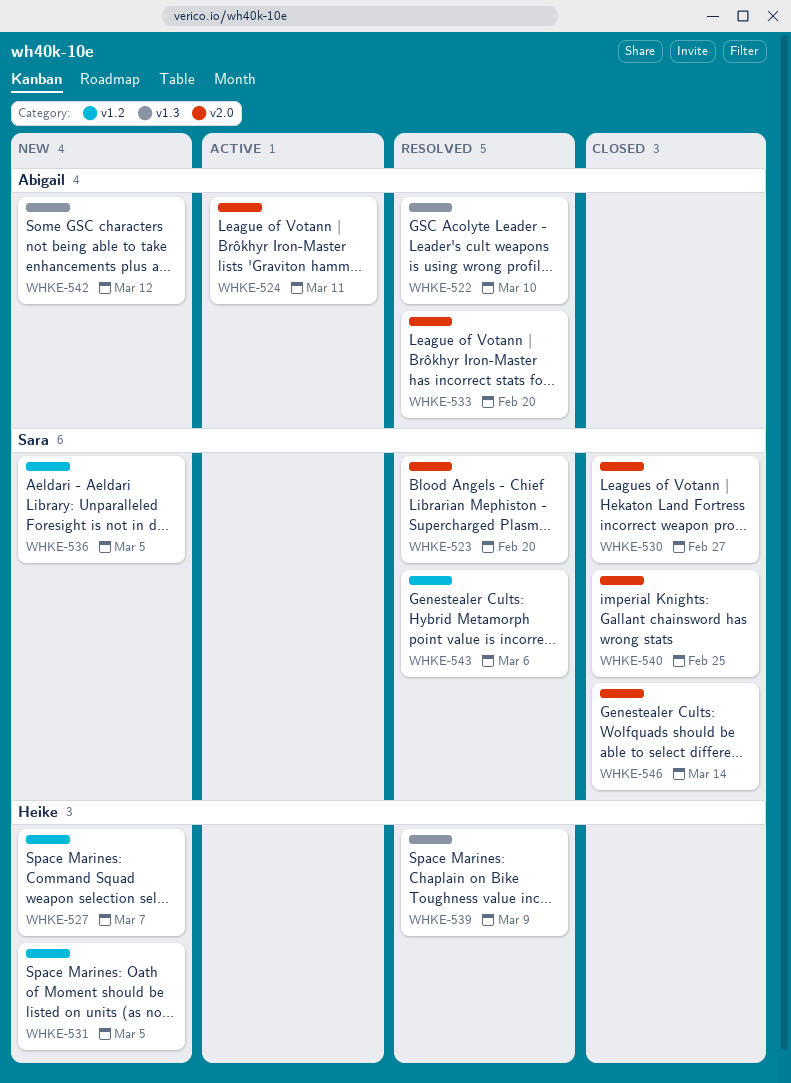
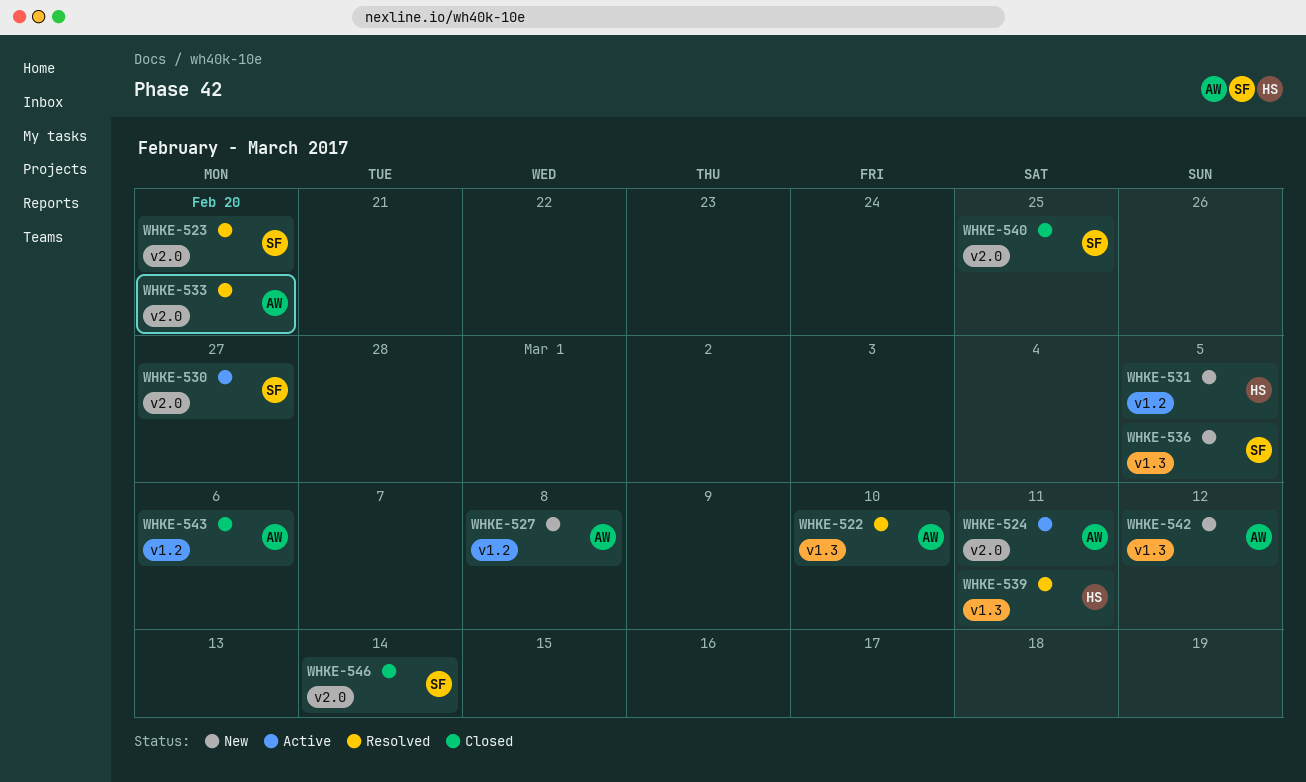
WHKE-527, owner: Heike -> Abigail
WHKE-527, due: Mar 7 -> Mar 8
WHKE-530, status: Closed -> Active
WHKE-536, label: v1.2 -> v1.3
WHKE-539, due: Mar 9 -> Mar 11
WHKE-543, status: Resolved -> Closed
WHKE-543, owner: Sara -> Abigail

